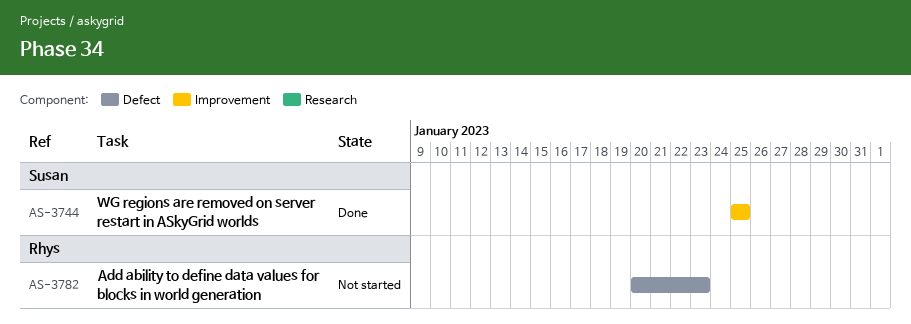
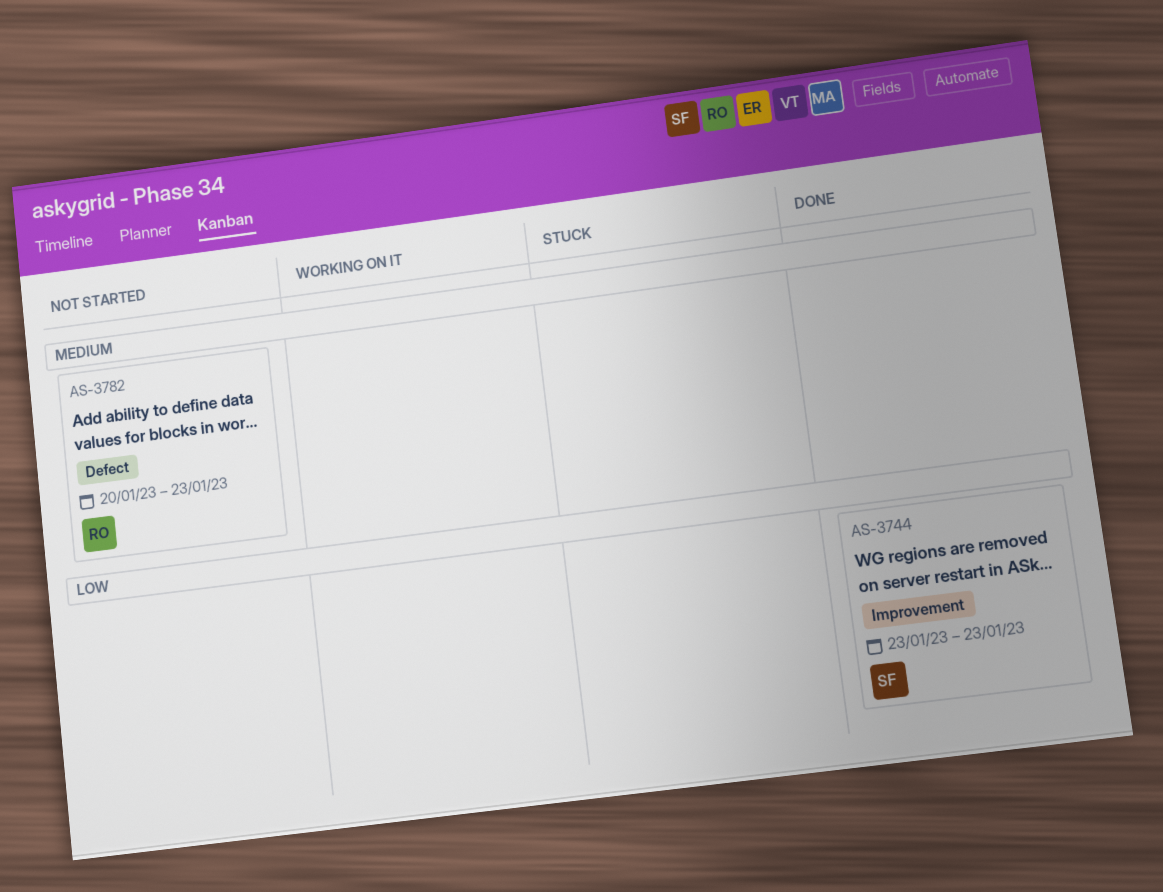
AS-3744, start: Jan 25 -> Jan 23
AS-3744, due: Jan 25 -> Jan 23

